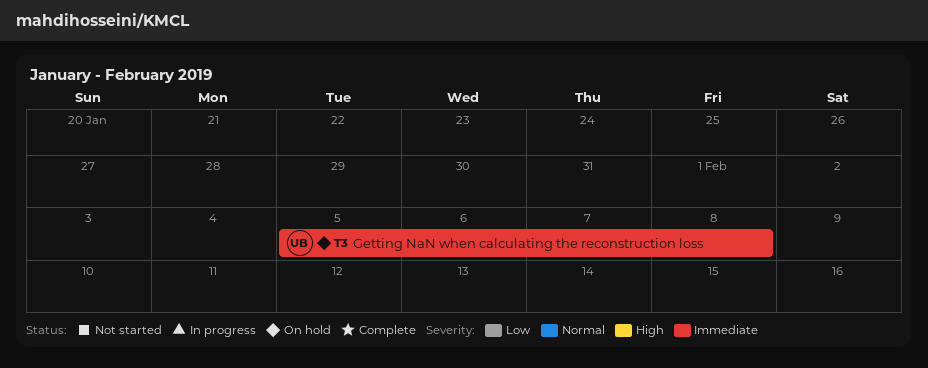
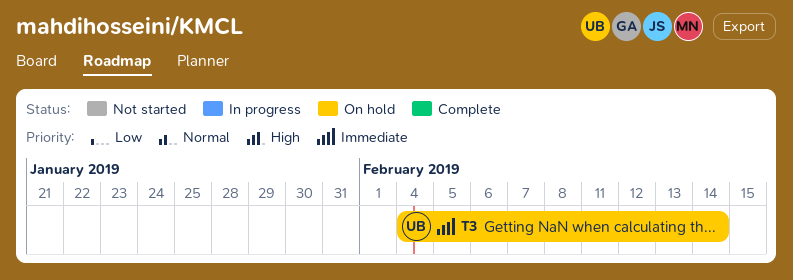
T3, start: Feb 5 -> Feb 4
T3, due: Feb 8 -> Feb 14

